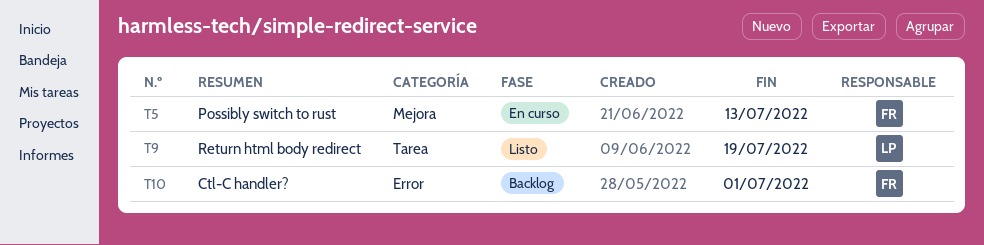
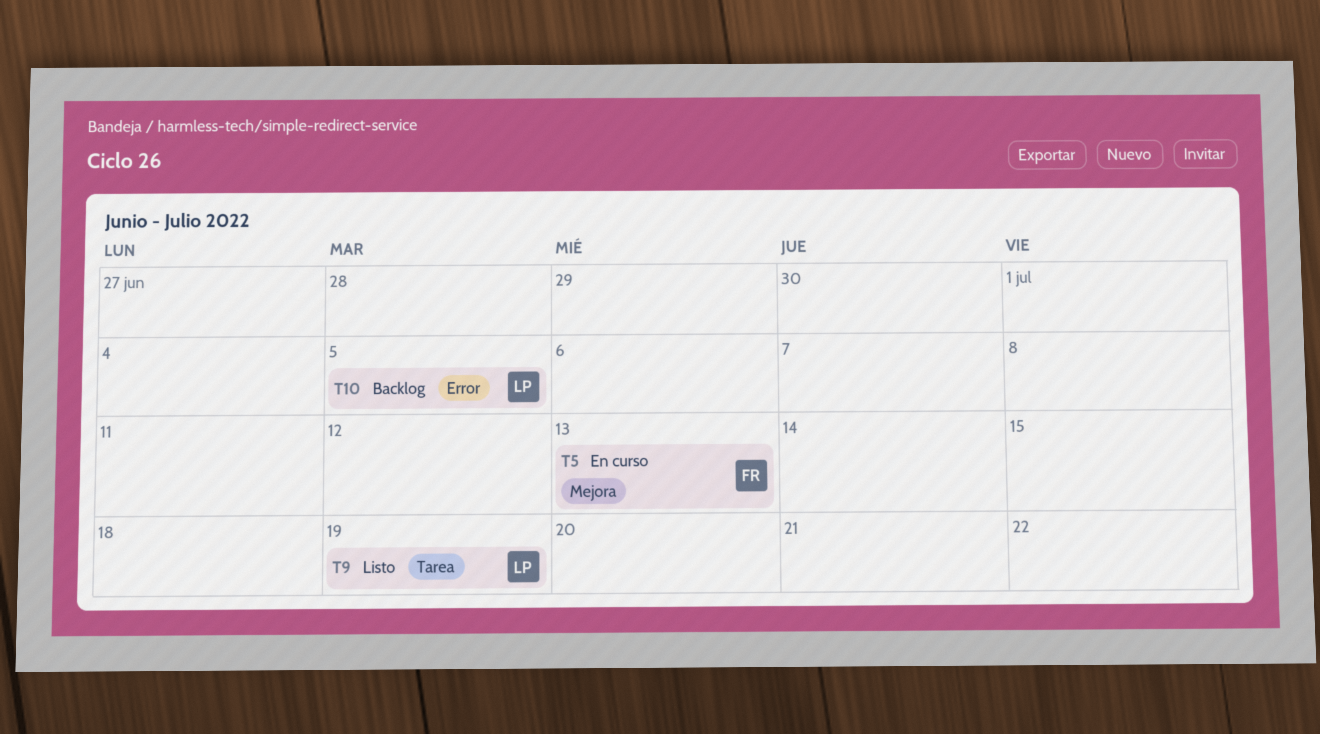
T10, owner: FR -> LP
T10, due: Jul 1 -> Jul 5

